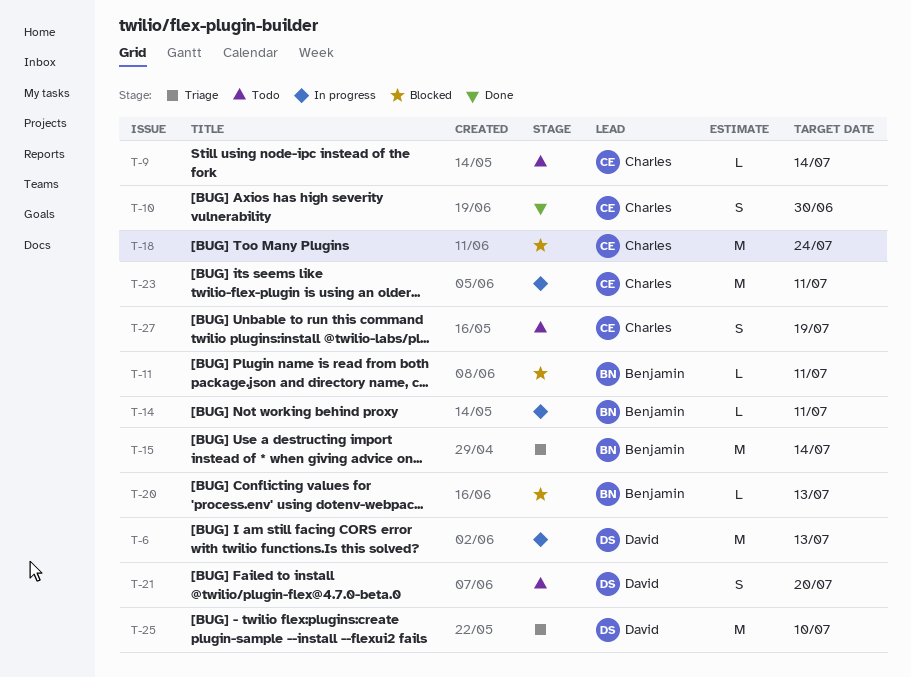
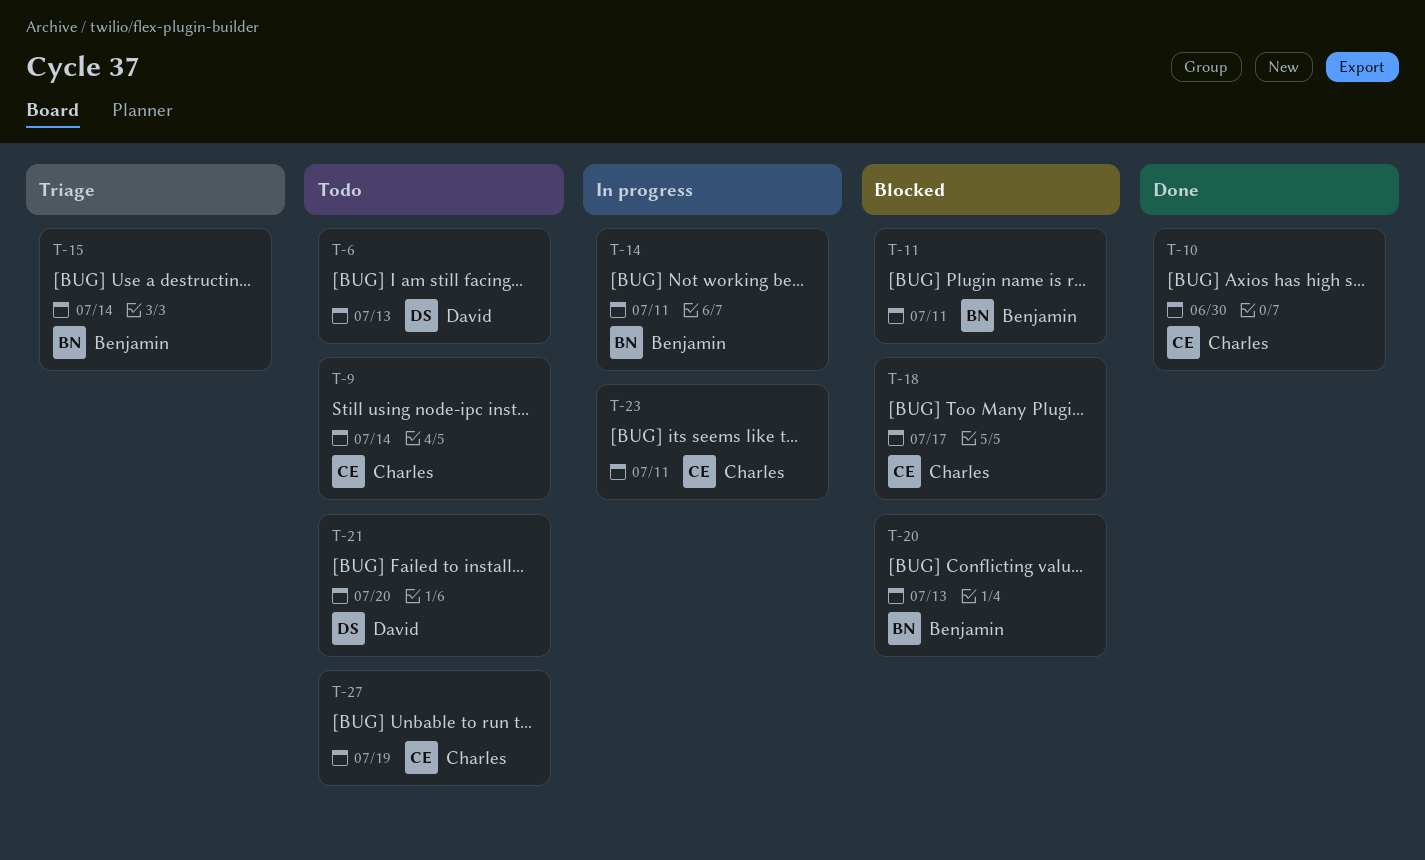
T-6, status: In progress -> Todo
T-18, due: Jul 24 -> Jul 17
T-25: present -> none

